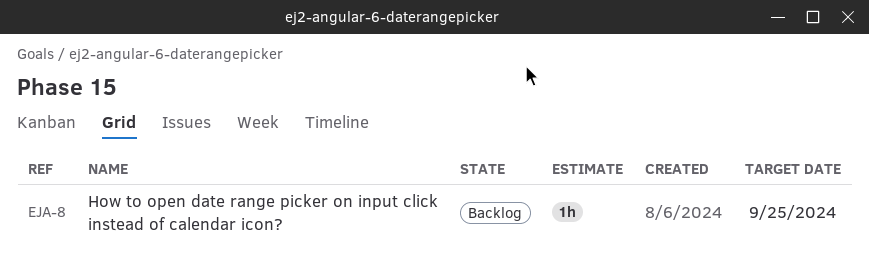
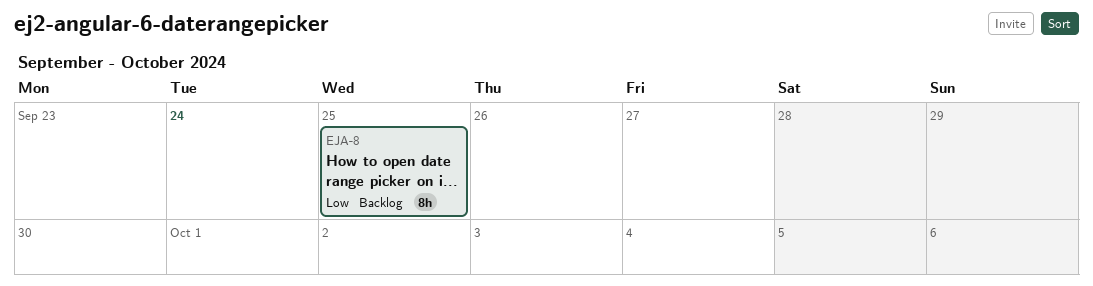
EJA-8, estimate: 1h -> 8h

